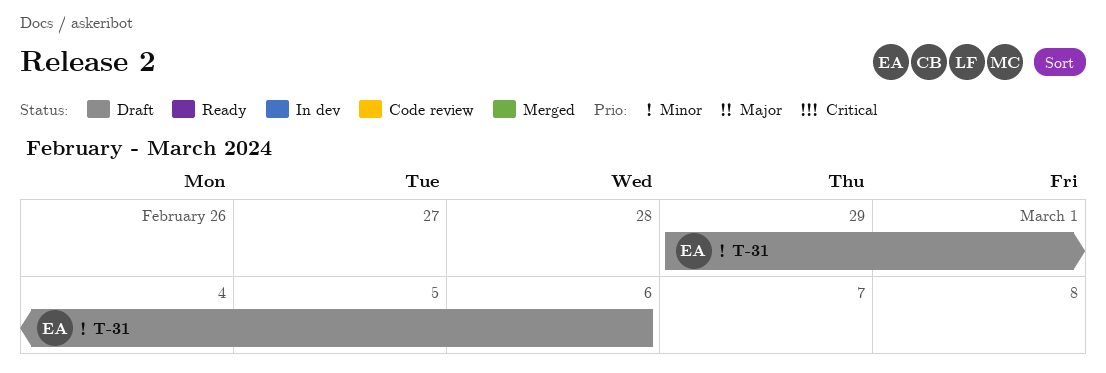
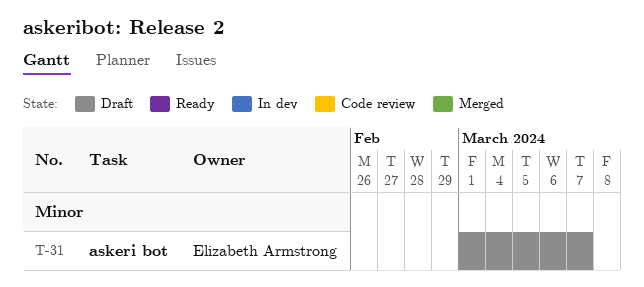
T-31, start: Feb 29 -> Mar 1
T-31, due: Mar 6 -> Mar 7

